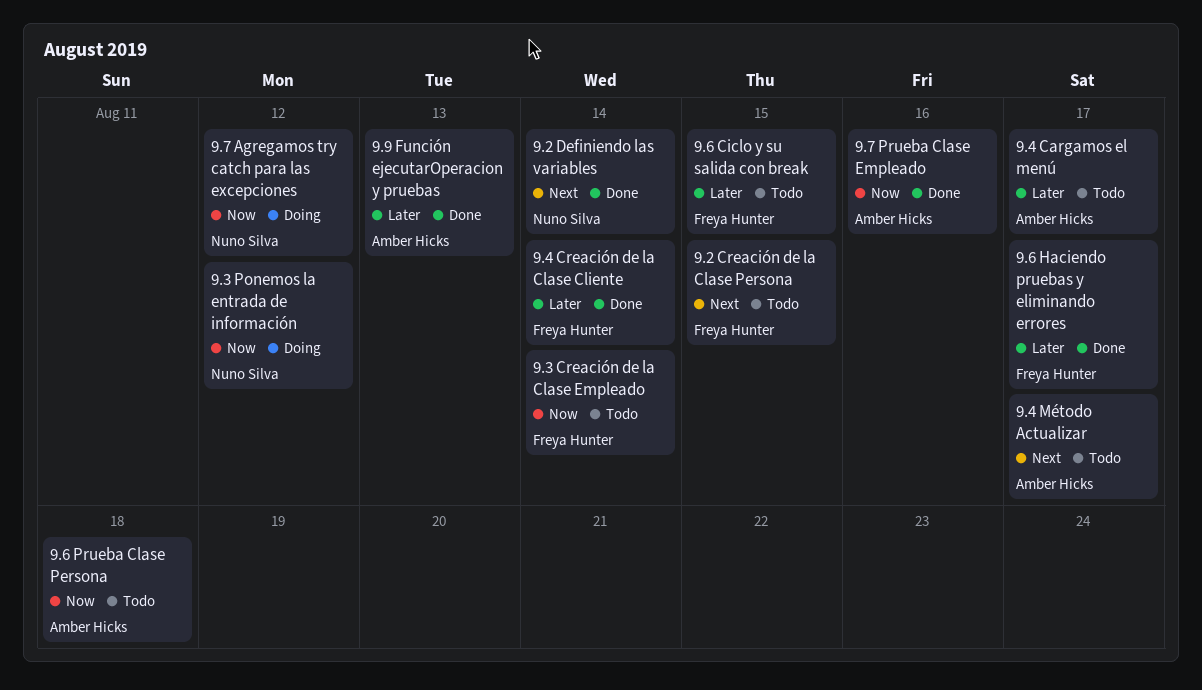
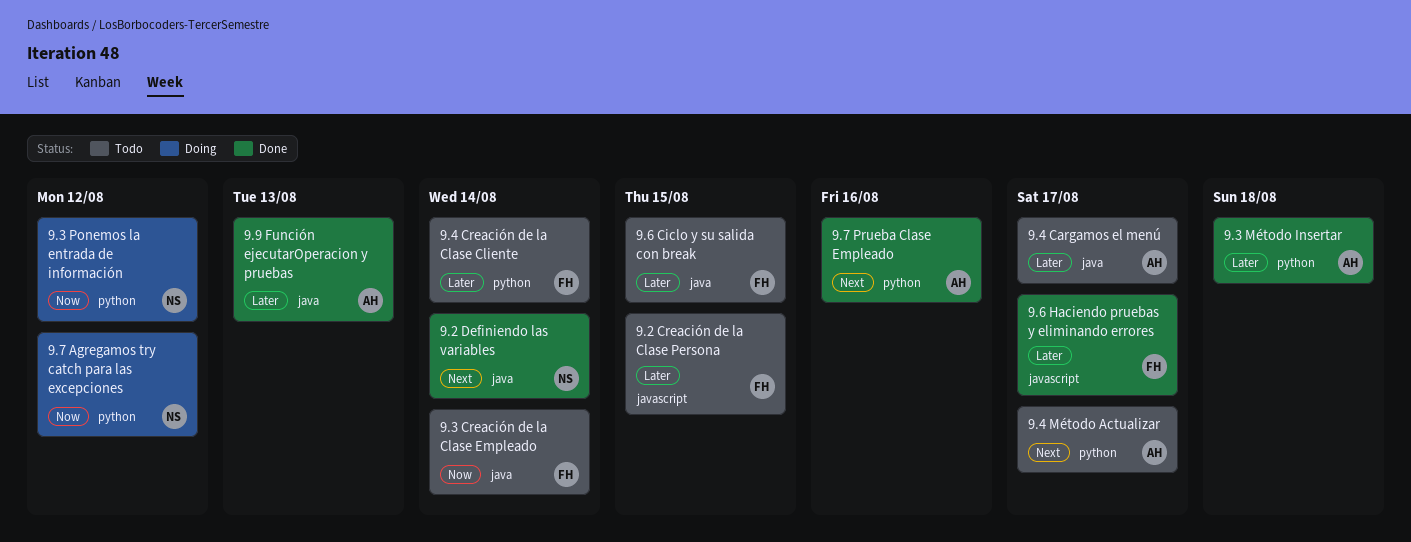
9.2 Creación de la Clase Persona, priority: Next -> Later
9.3 Método Insertar: none -> present
9.4 Creación de la Clase Cliente, status: Done -> Todo
9.6 Prueba Clase Persona: present -> none
9.7 Prueba Clase Empleado, priority: Now -> Next

